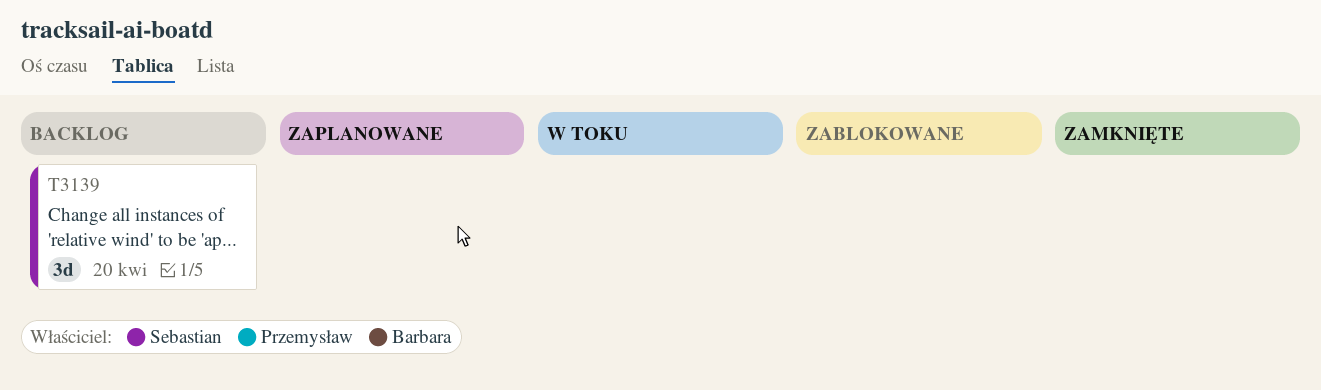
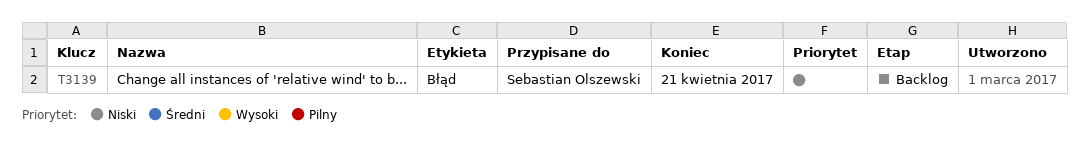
T3139, due: Apr 20 -> Apr 21

